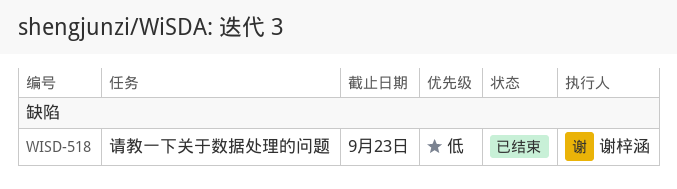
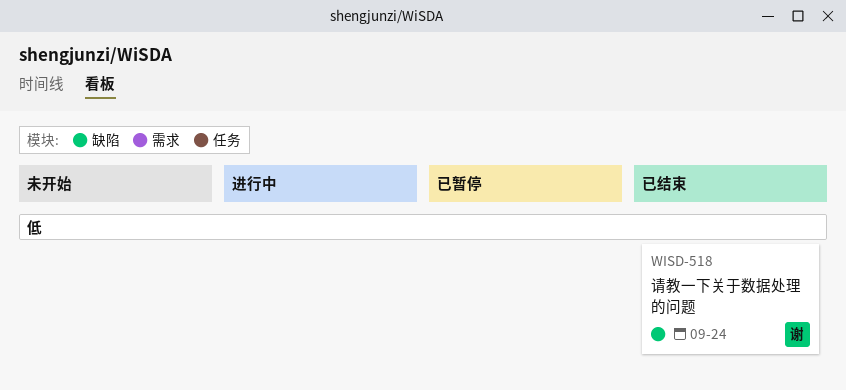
WISD-518, due: Sep 23 -> Sep 24

